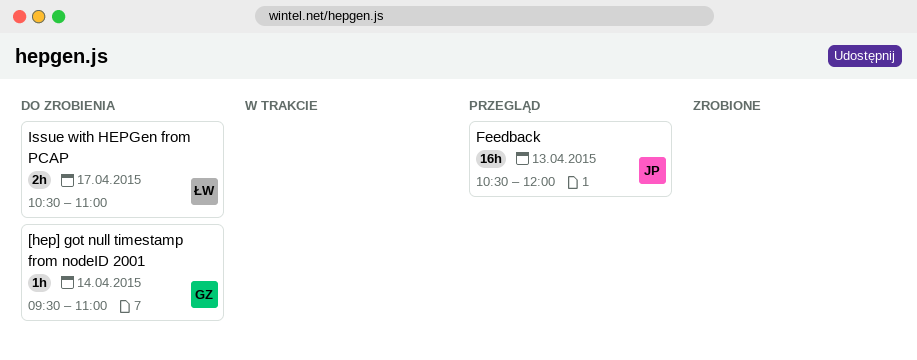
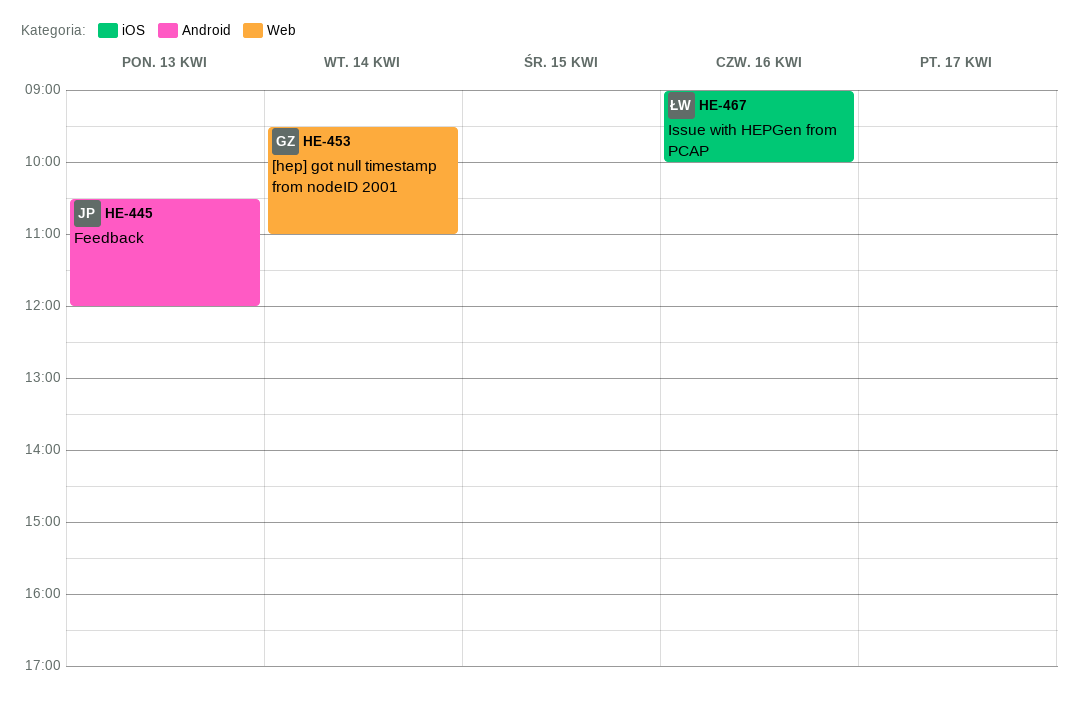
Issue with HEPGen from PCAP, day: Apr 17 -> Apr 16
Issue with HEPGen from PCAP, begins: 10:30 -> 09:00
Issue with HEPGen from PCAP, ends: 11:00 -> 10:00

